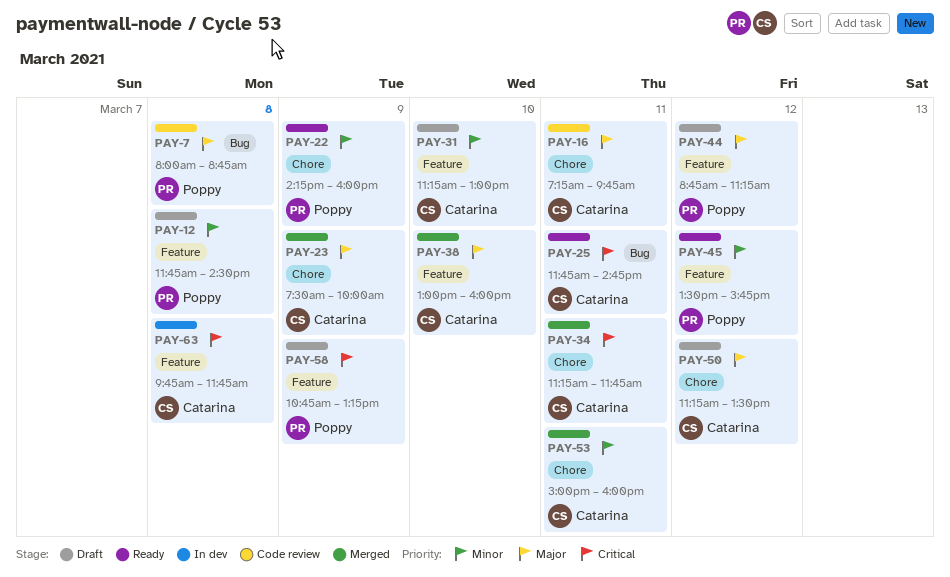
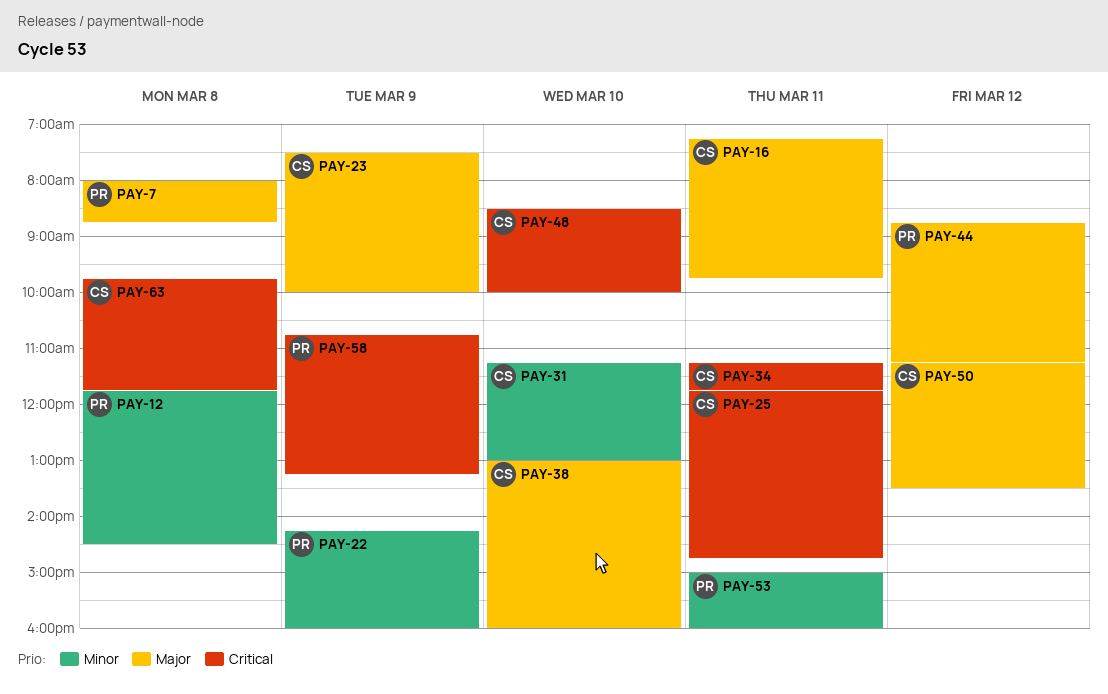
PAY-45: present -> none
PAY-48: none -> present
PAY-53, owner: Catarina -> Poppy

